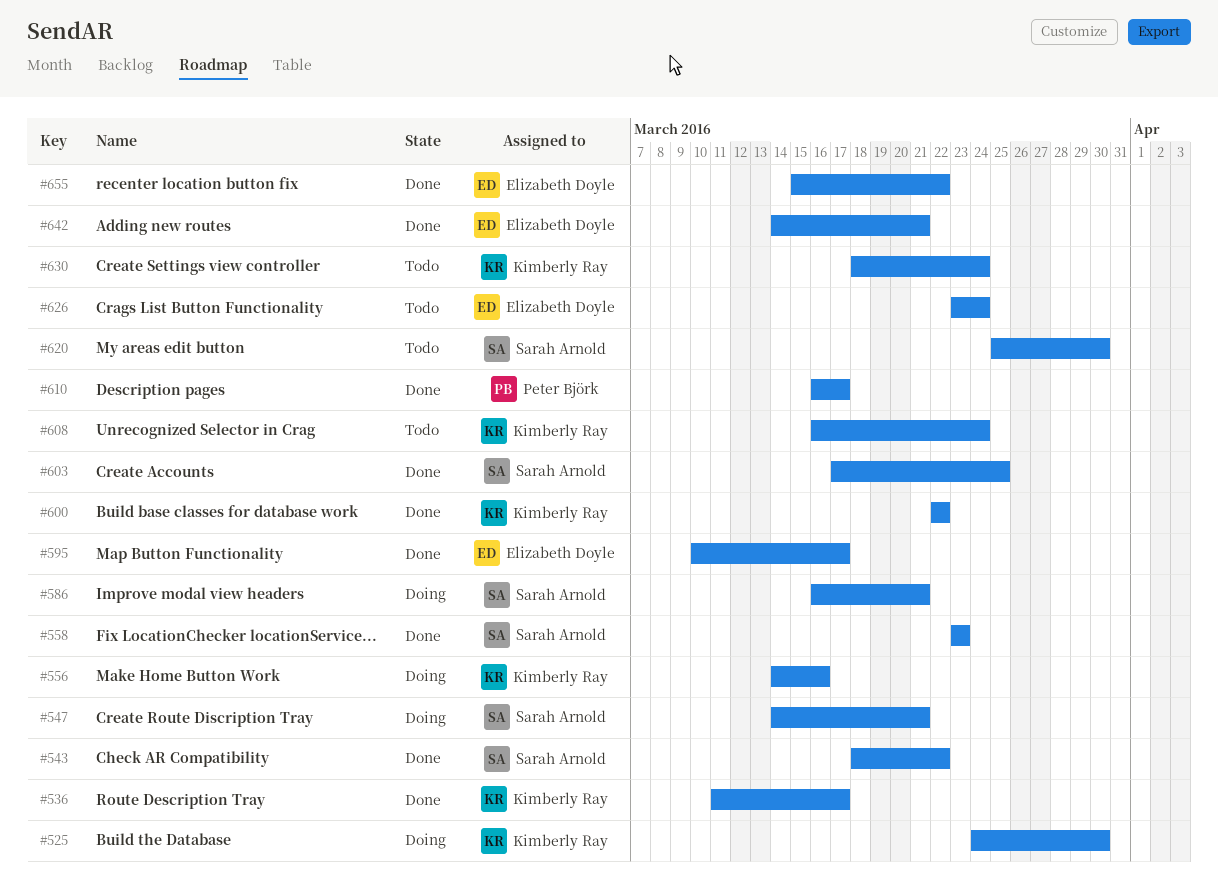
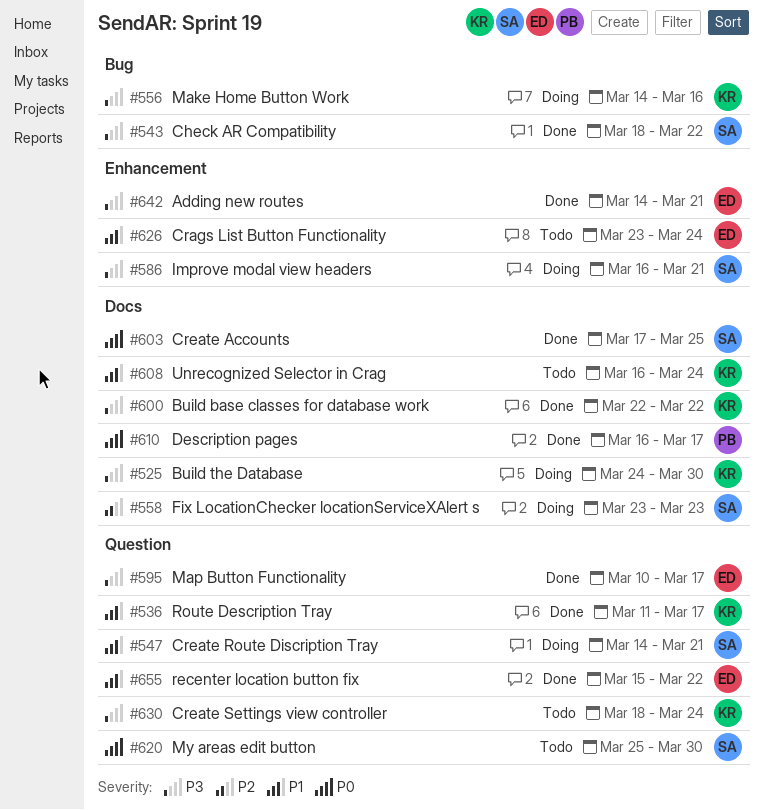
#558, status: Done -> Doing

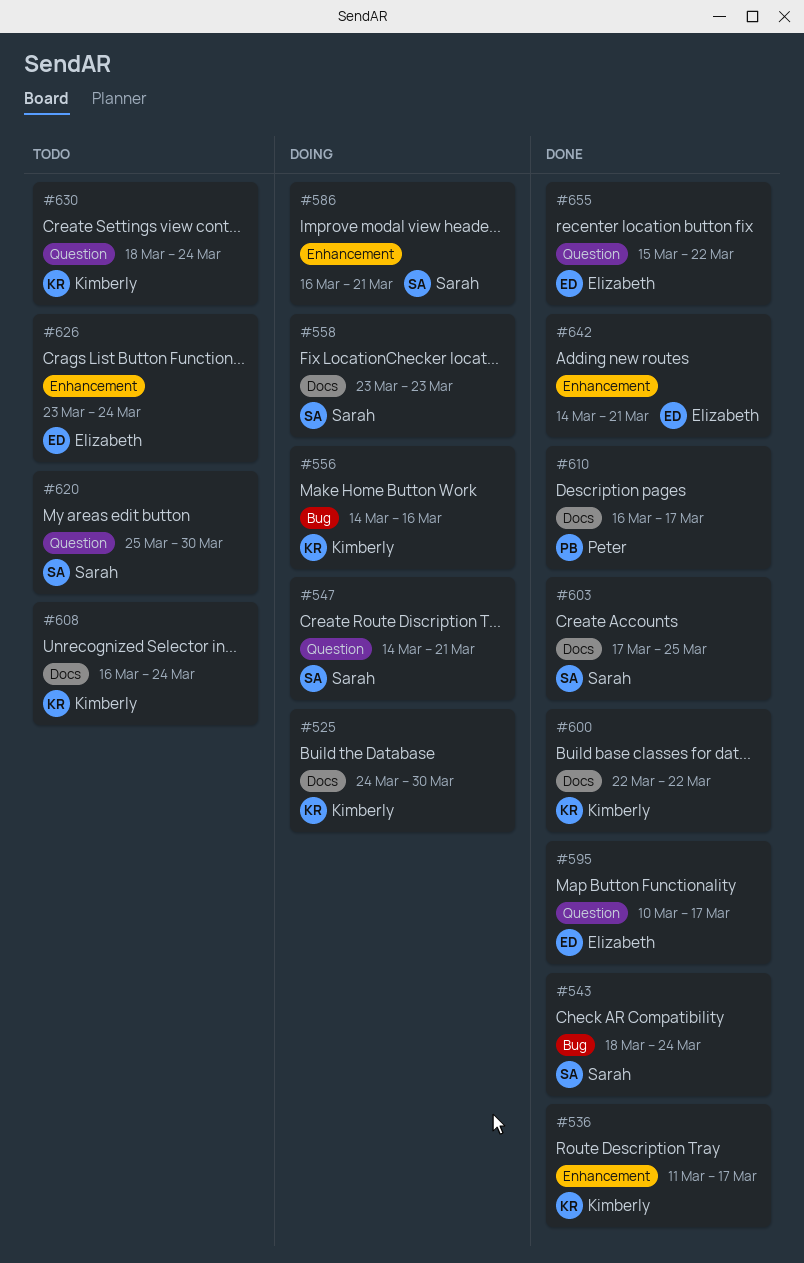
#536, label: Question -> Enhancement
#543, due: Mar 22 -> Mar 24

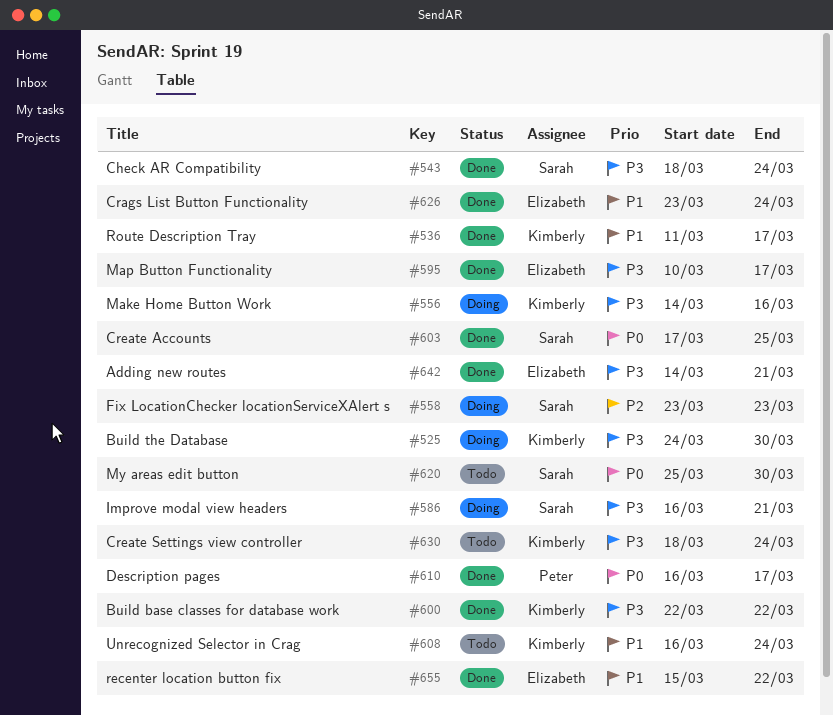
#547: present -> none
#626, status: Todo -> Done

